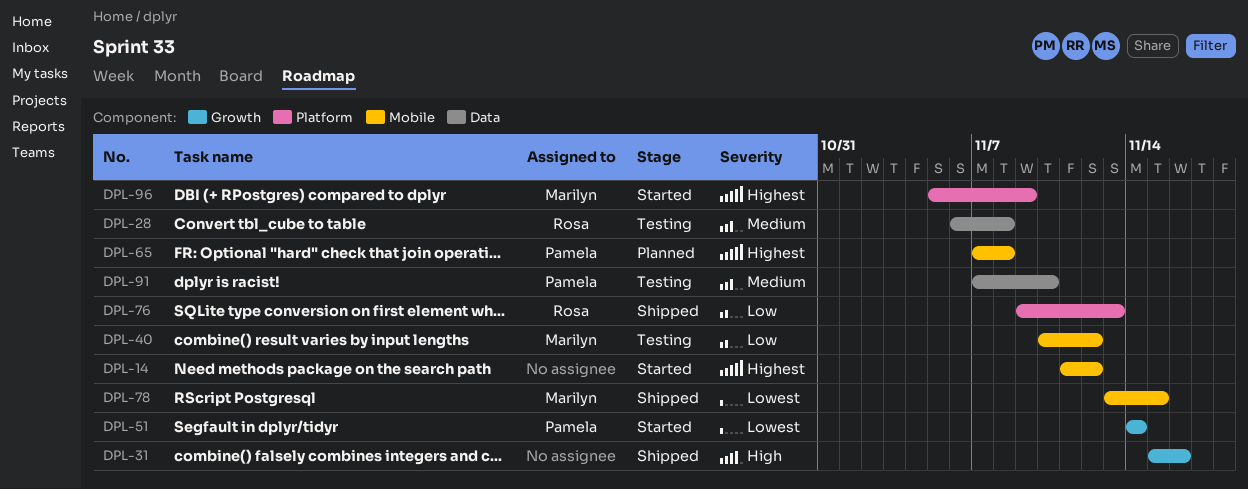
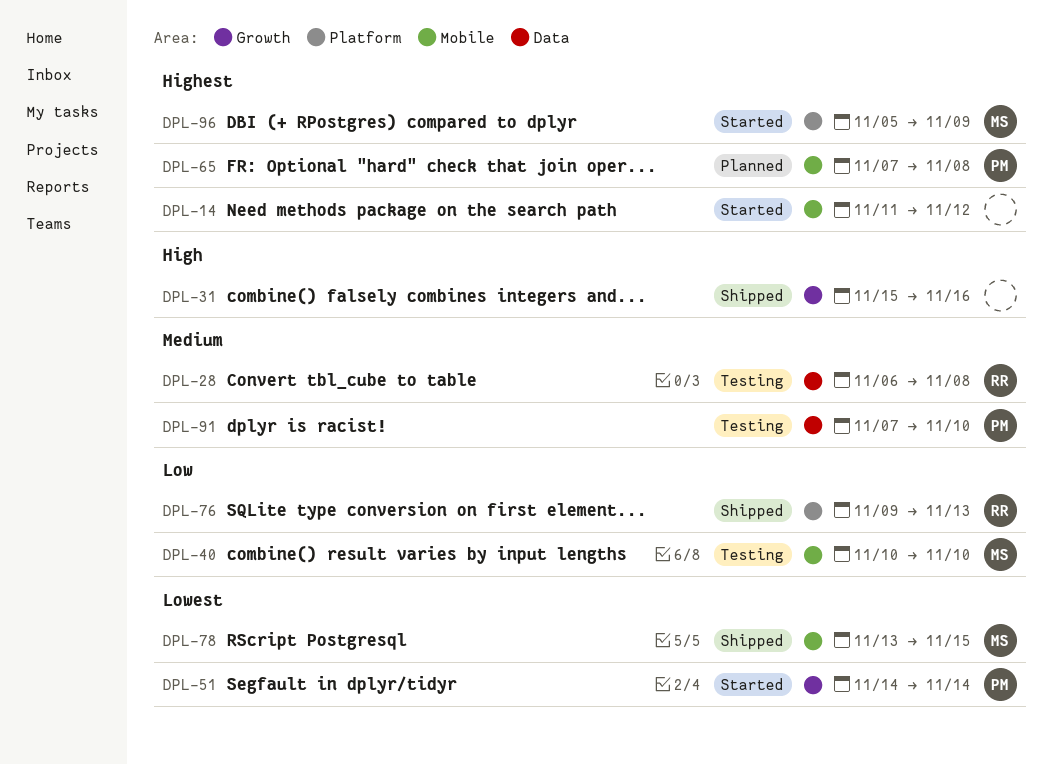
DPL-40, due: Nov 12 -> Nov 10

